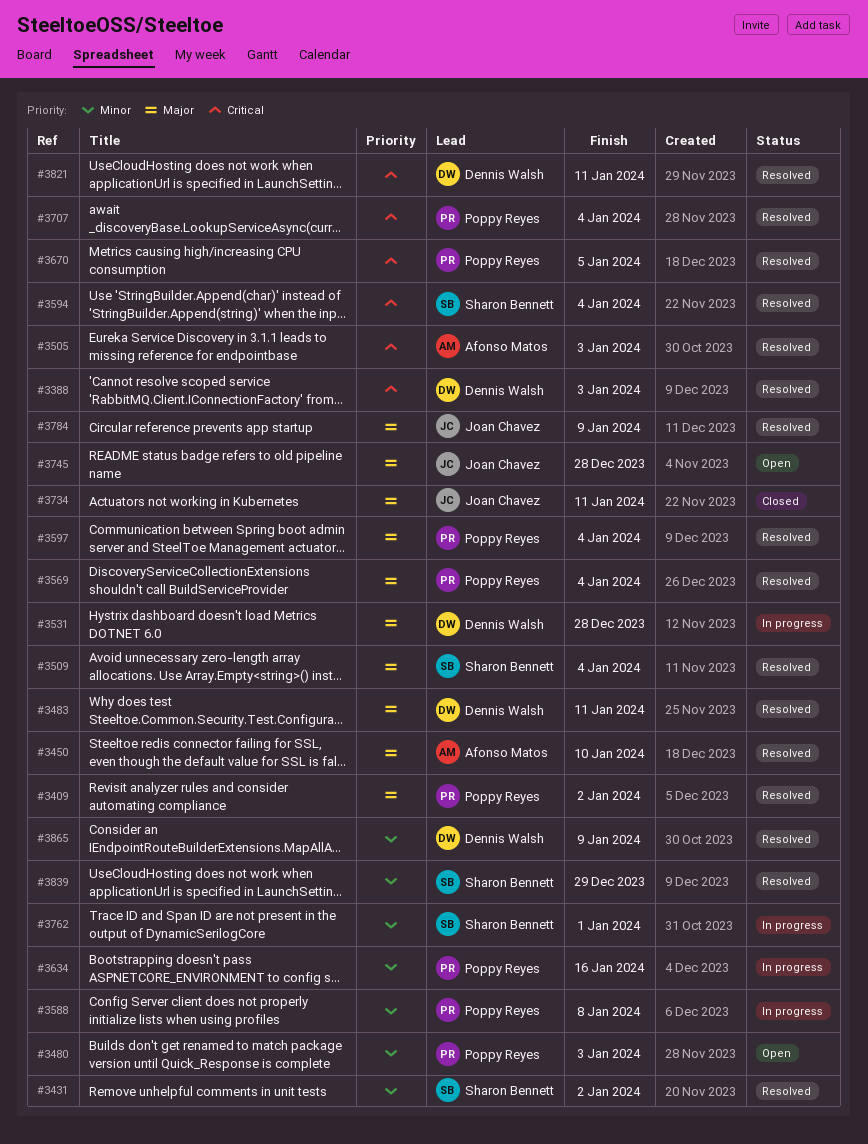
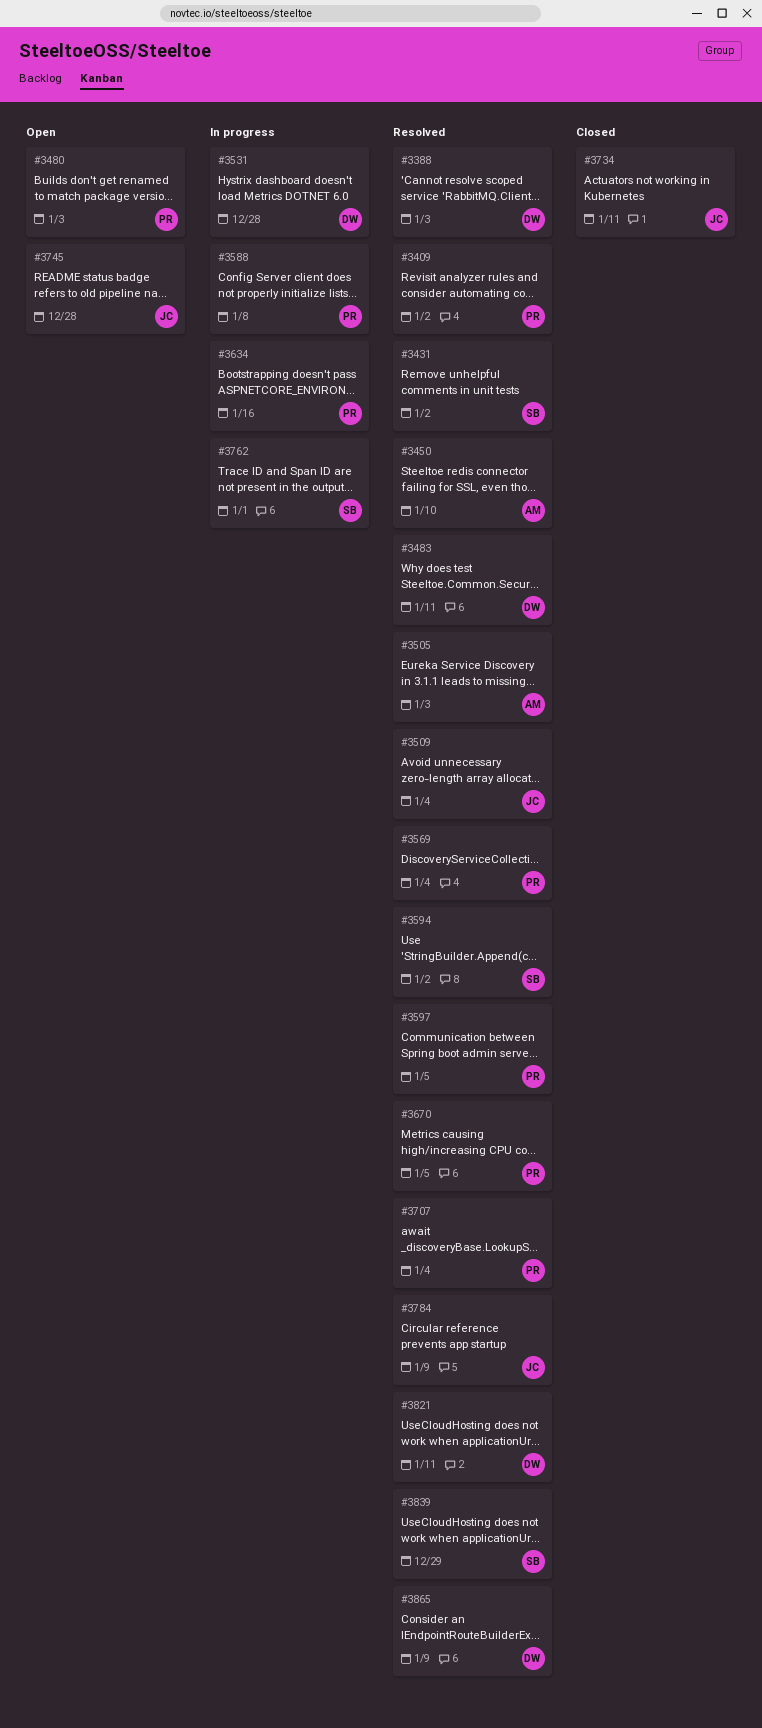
#3509, owner: Sharon Bennett -> Joan Chavez
#3594, due: Jan 4 -> Jan 2
#3597, due: Jan 4 -> Jan 5

